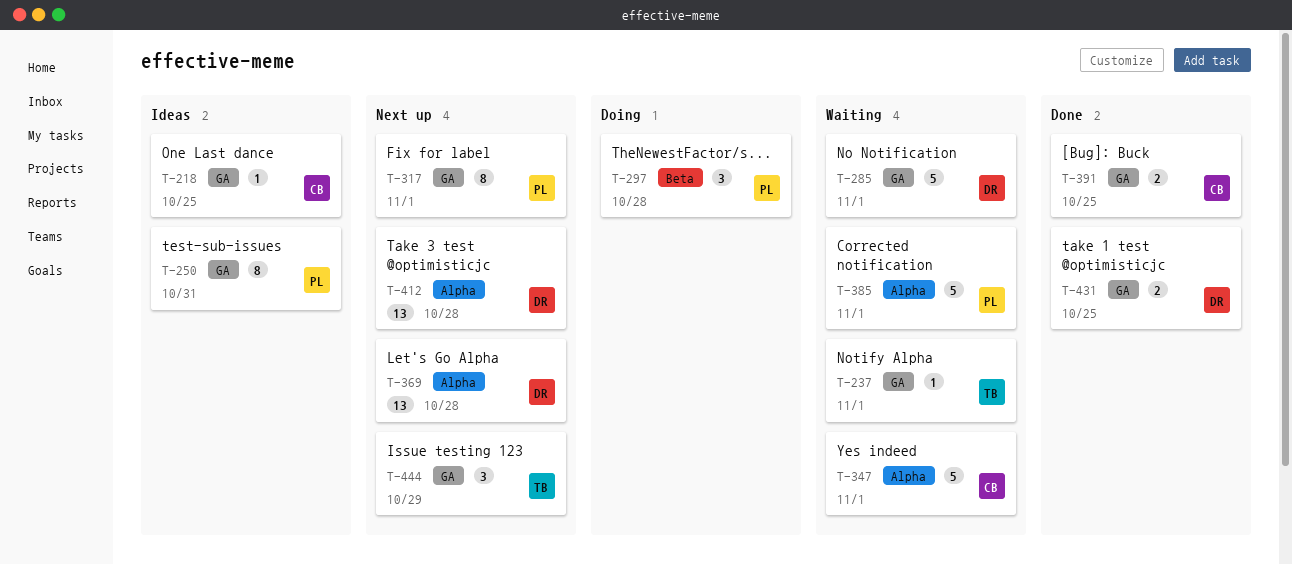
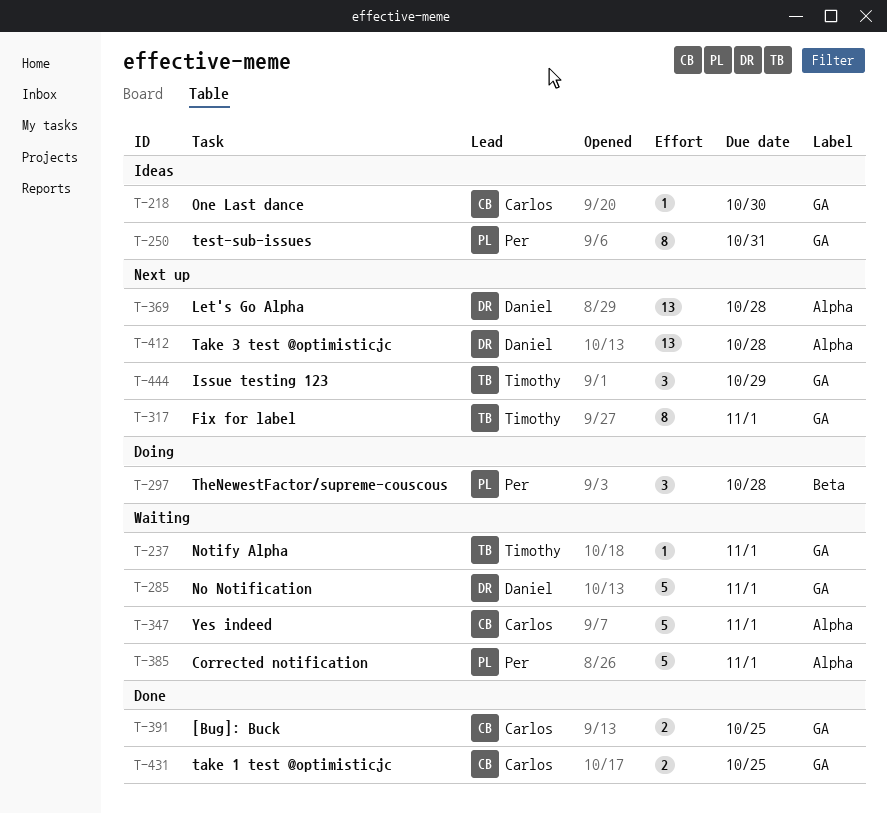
T-218, due: Oct 25 -> Oct 30
T-317, owner: Per -> Timothy
T-431, owner: Daniel -> Carlos

